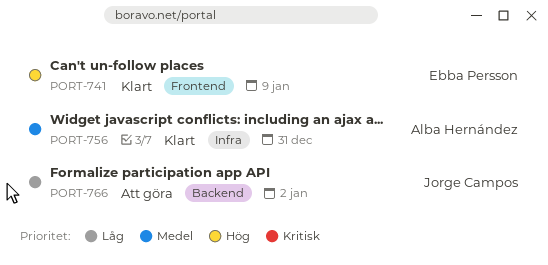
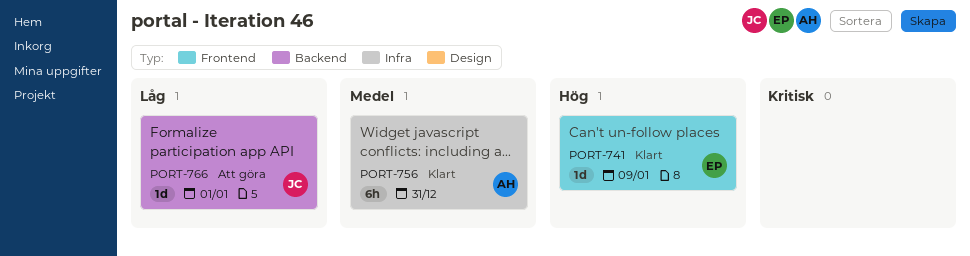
PORT-766, due: Jan 2 -> Jan 1

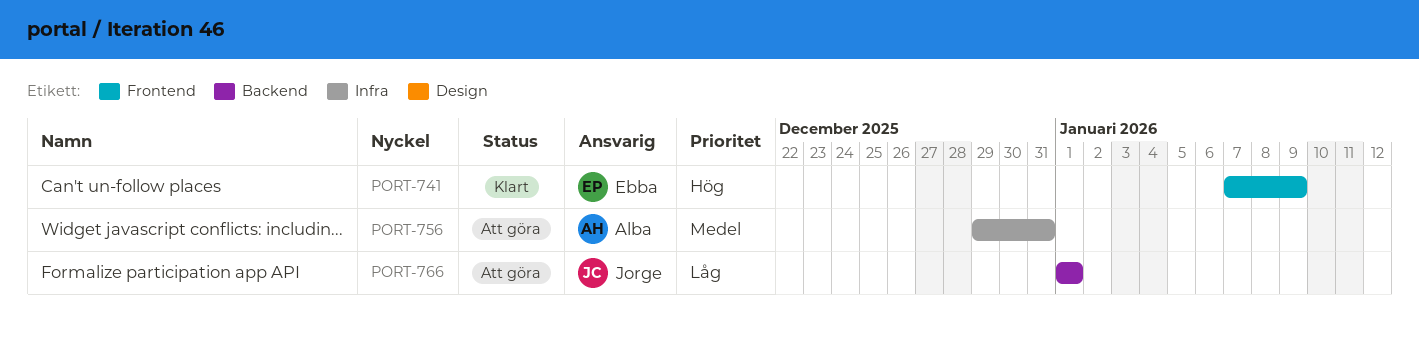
PORT-756, status: Klart -> Att göra

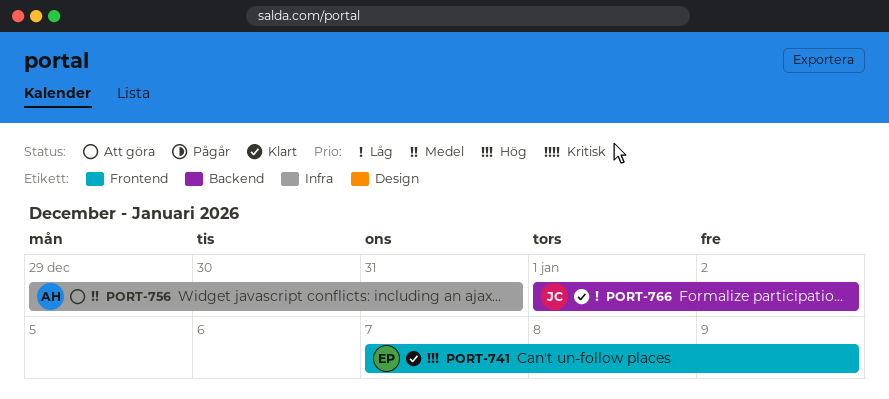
PORT-766, status: Att göra -> Klart
PORT-766, due: Jan 1 -> Jan 2

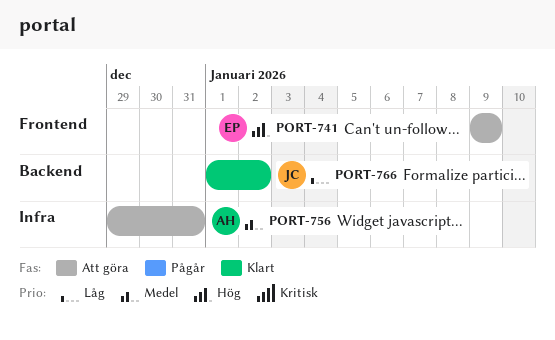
PORT-741, status: Klart -> Att göra
PORT-741, start: Jan 7 -> Jan 9

